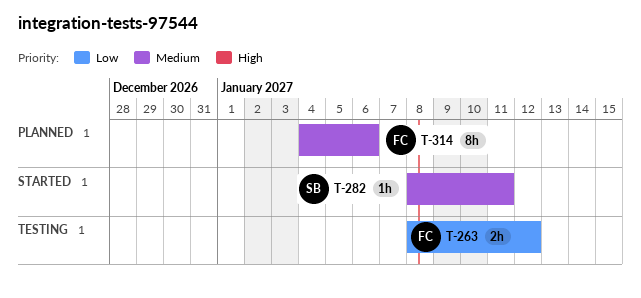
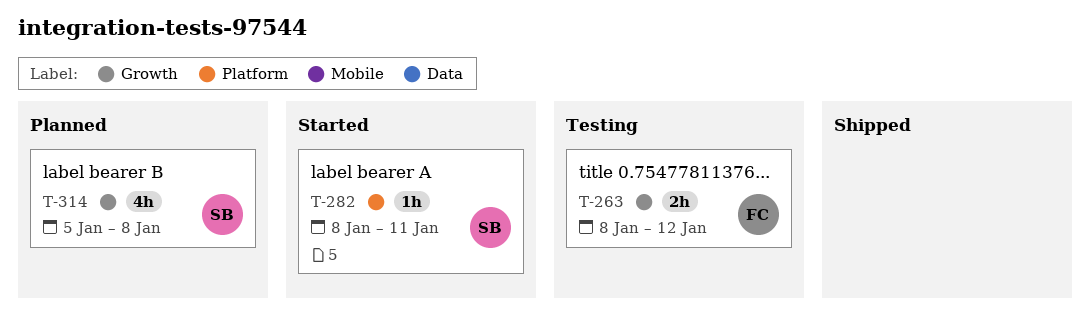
T-314, owner: FC -> SB
T-314, estimate: 8h -> 4h
T-314, start: Jan 4 -> Jan 5
T-314, due: Jan 6 -> Jan 8

